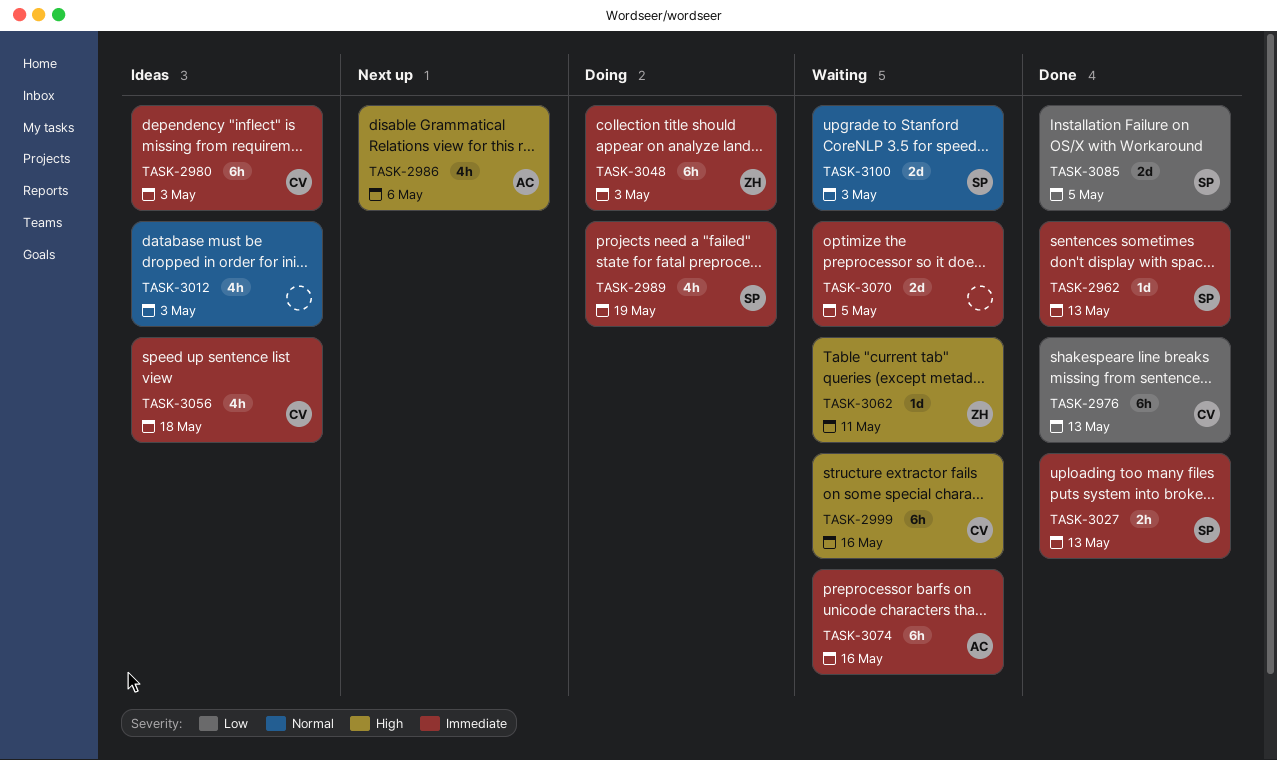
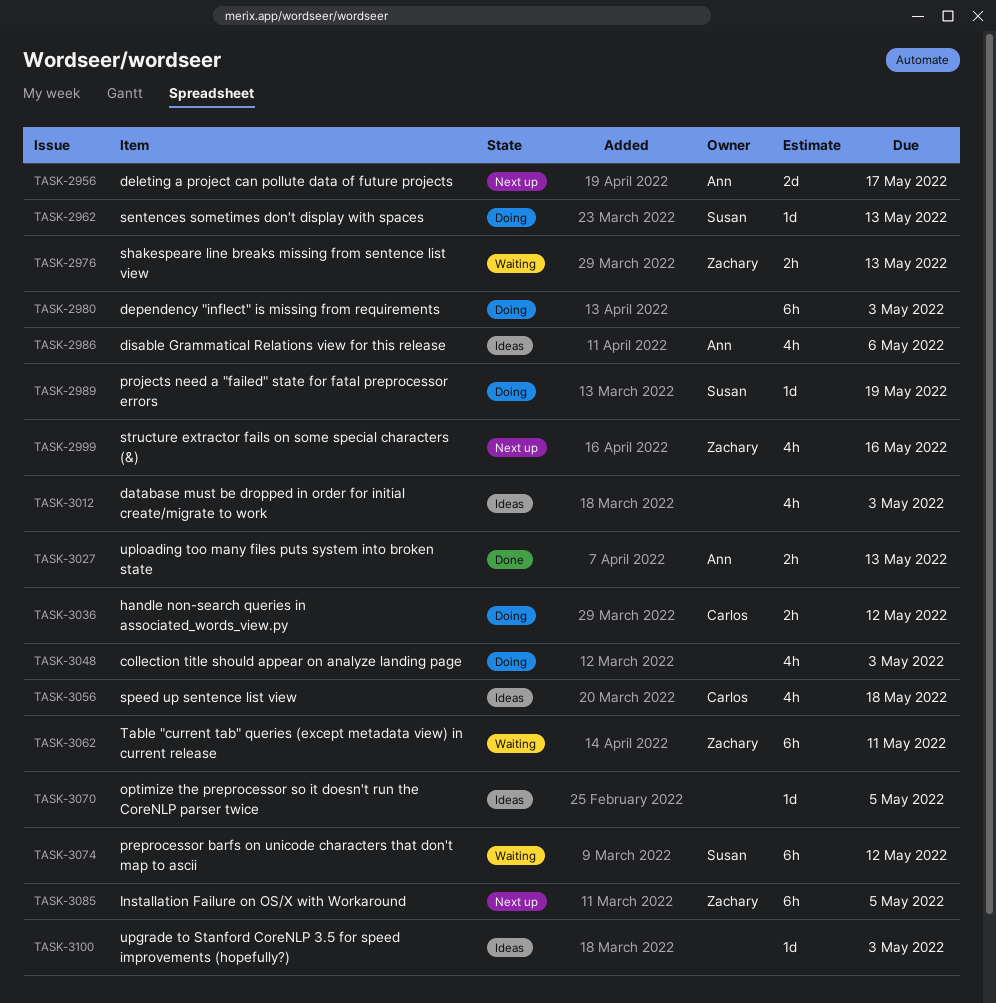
TASK-2956: none -> present
TASK-2962, status: Done -> Doing
TASK-2976, status: Done -> Waiting
TASK-2976, owner: Carlos -> Zachary
TASK-2976, estimate: 6h -> 2h
TASK-2980, status: Ideas -> Doing
TASK-2980, owner: Carlos -> none
TASK-2986, status: Next up -> Ideas
TASK-2989, estimate: 4h -> 1d
TASK-2999, status: Waiting -> Next up
TASK-2999, owner: Carlos -> Zachary
TASK-2999, estimate: 6h -> 4h
TASK-3027, owner: Susan -> Ann
TASK-3036: none -> present
TASK-3048, owner: Zachary -> none
TASK-3048, estimate: 6h -> 4h
TASK-3062, estimate: 1d -> 6h
TASK-3070, status: Waiting -> Ideas
TASK-3070, estimate: 2d -> 1d
TASK-3074, owner: Ann -> Susan
TASK-3074, due: May 16 -> May 12
TASK-3085, status: Done -> Next up
TASK-3085, owner: Susan -> Zachary
TASK-3085, estimate: 2d -> 6h
TASK-3100, status: Waiting -> Ideas
TASK-3100, owner: Susan -> none
TASK-3100, estimate: 2d -> 1d

